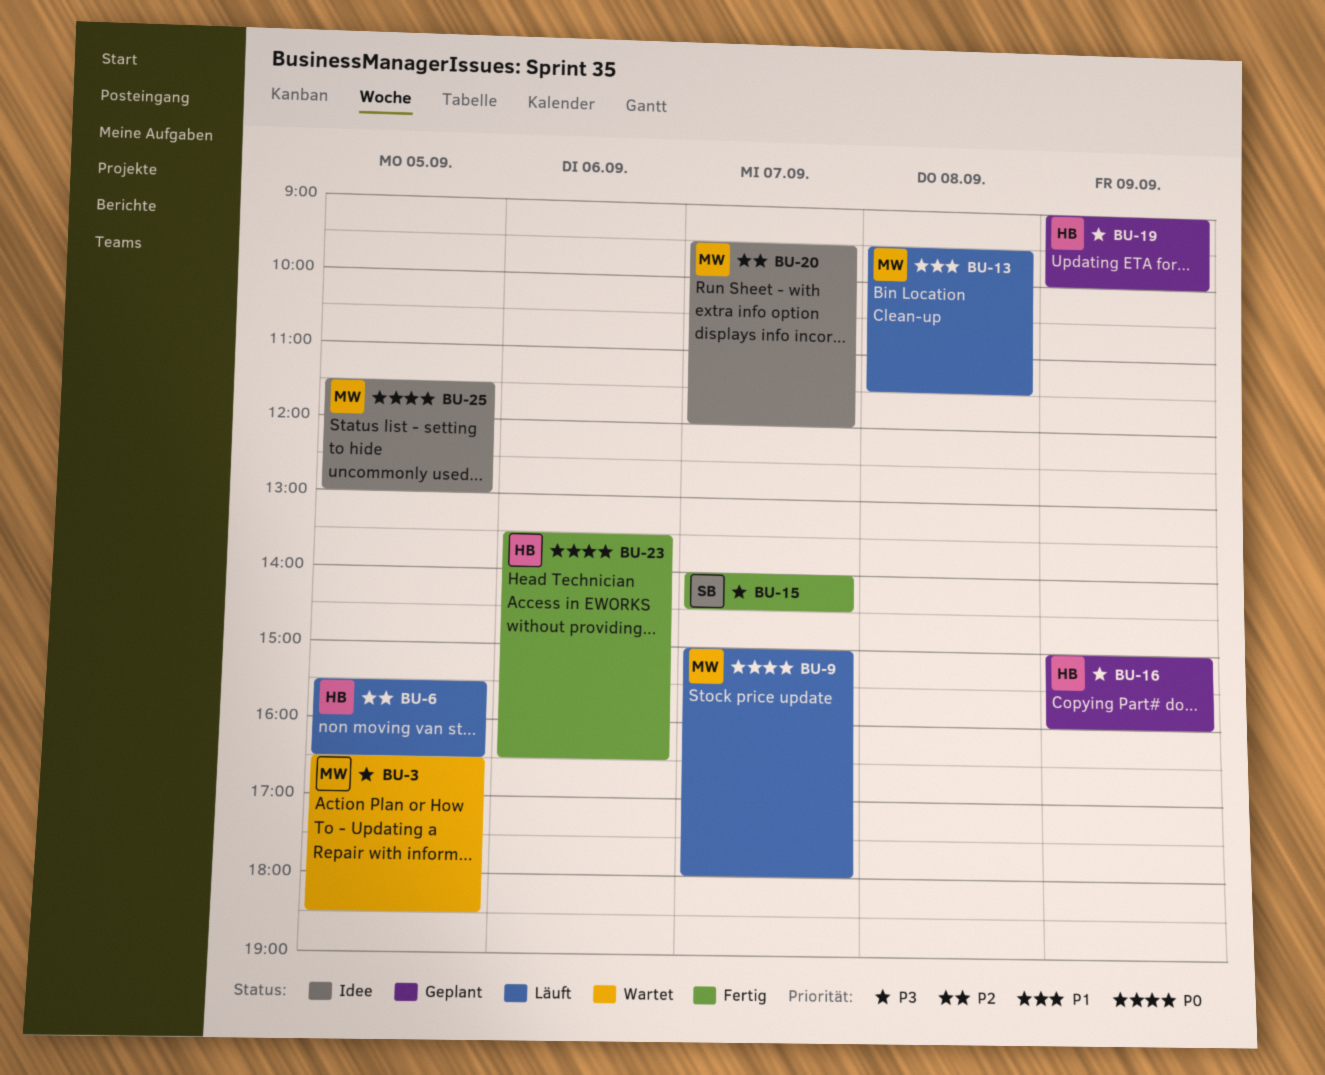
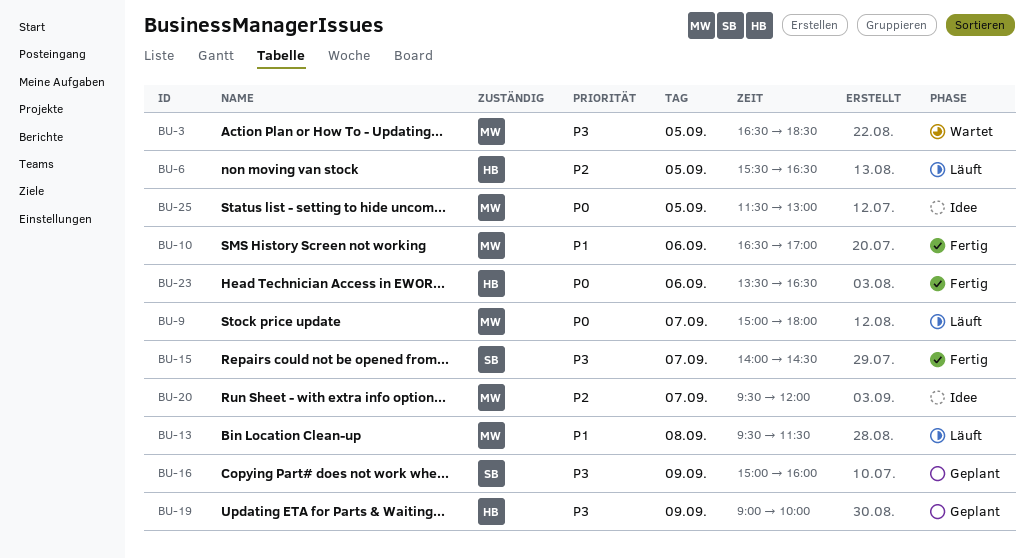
BU-10: none -> present
BU-16, owner: HB -> SB

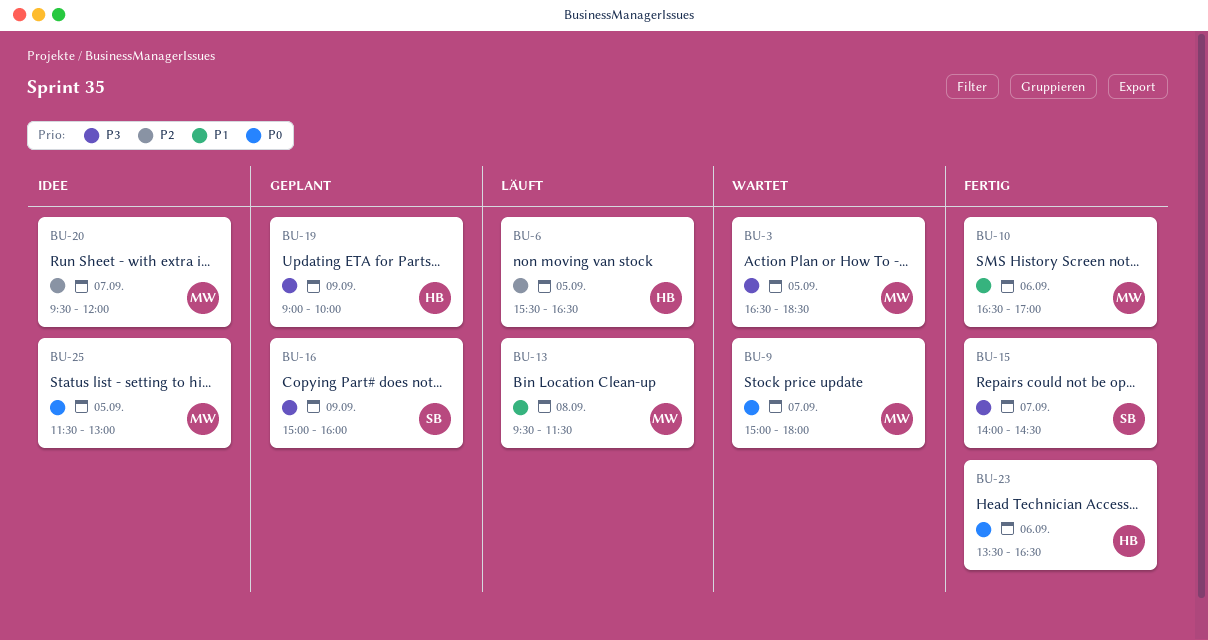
BU-9, status: Läuft -> Wartet

